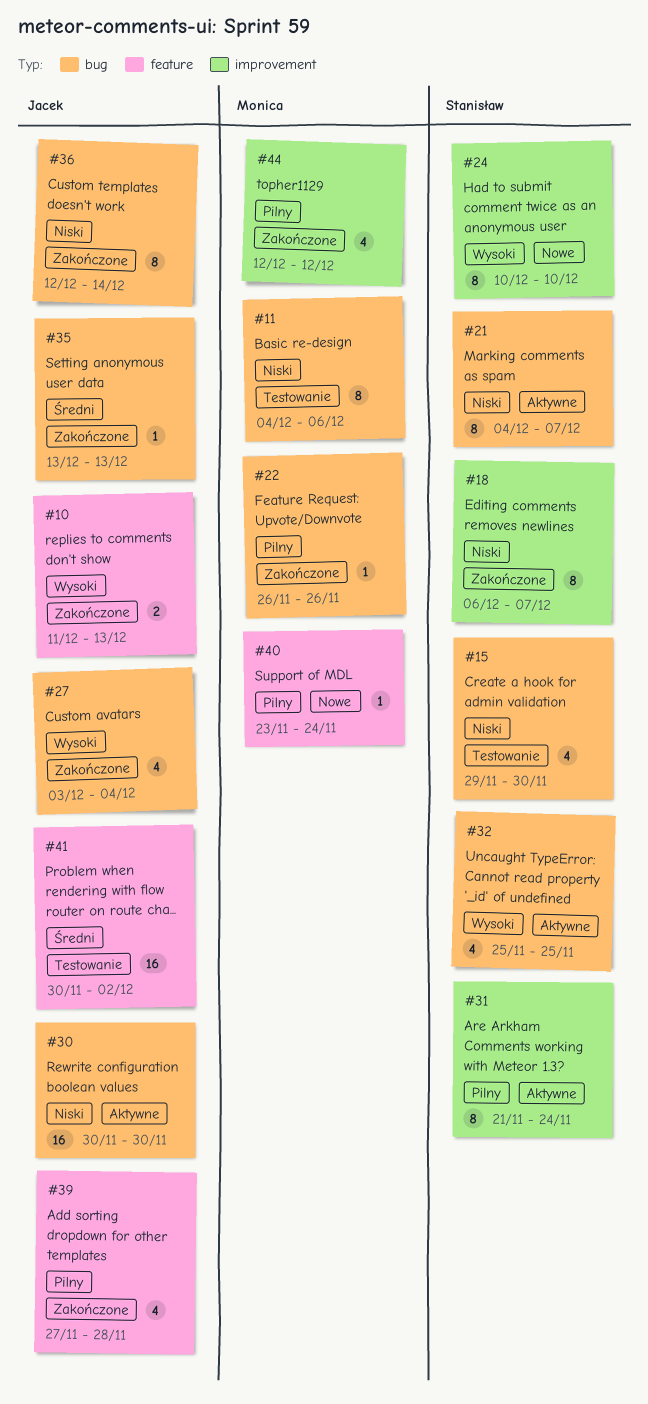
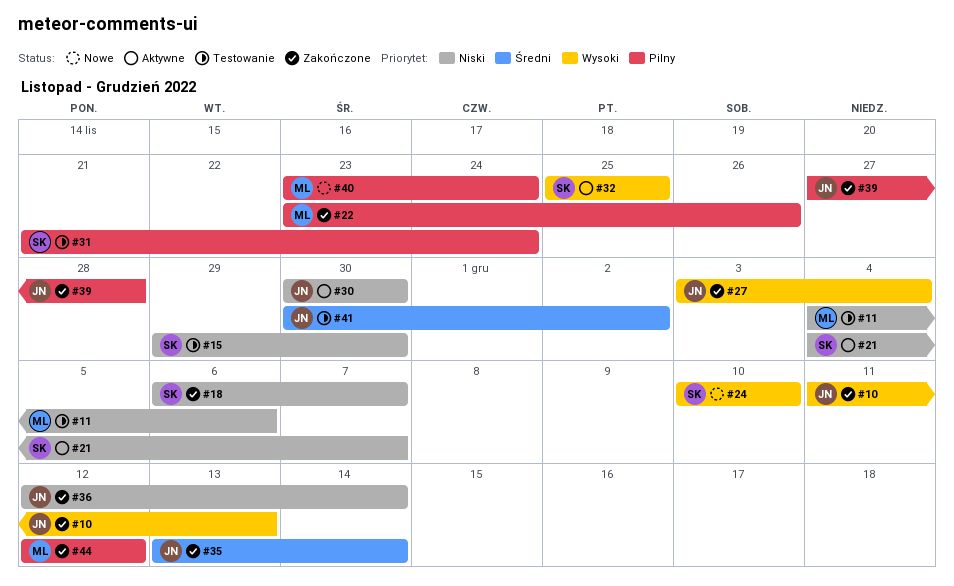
#22, start: Nov 26 -> Nov 23
#31, status: Aktywne -> Testowanie
#35, due: Dec 13 -> Dec 14

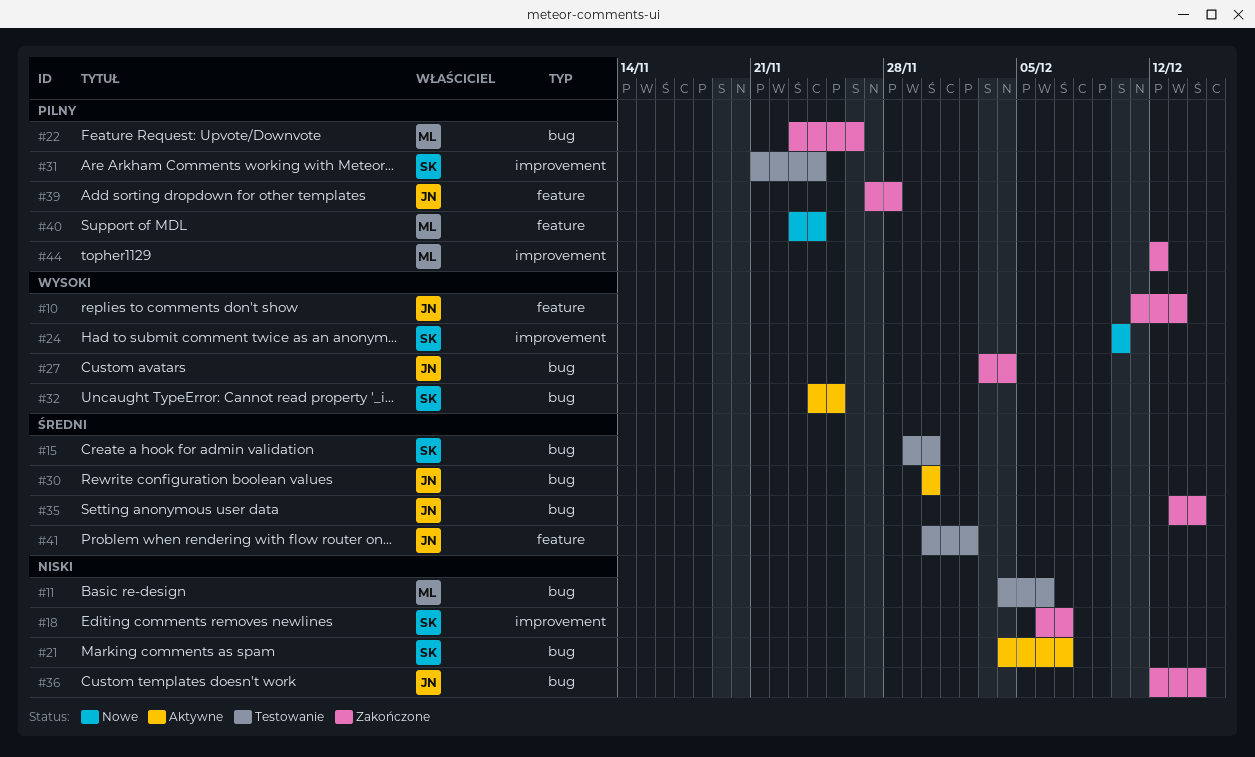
#15, priority: Niski -> Średni
#30, priority: Niski -> Średni
#32, start: Nov 25 -> Nov 24

